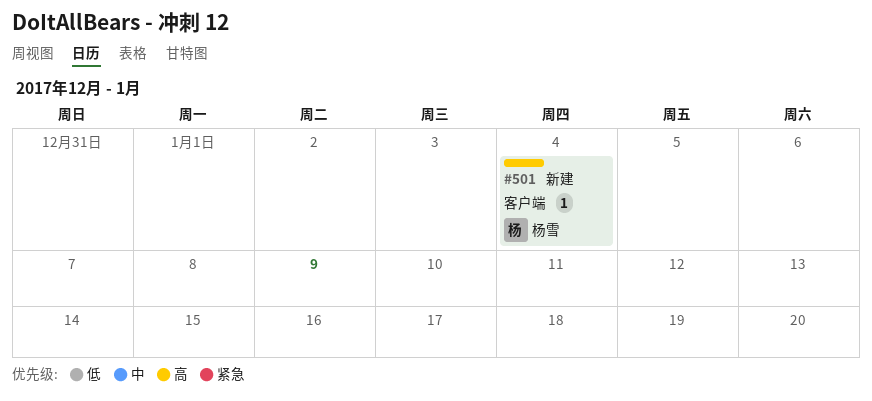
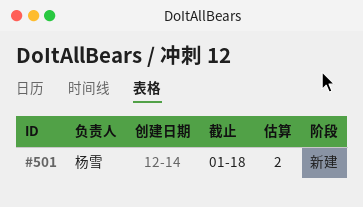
#501, estimate: 1 -> 2
#501, due: Jan 4 -> Jan 18

